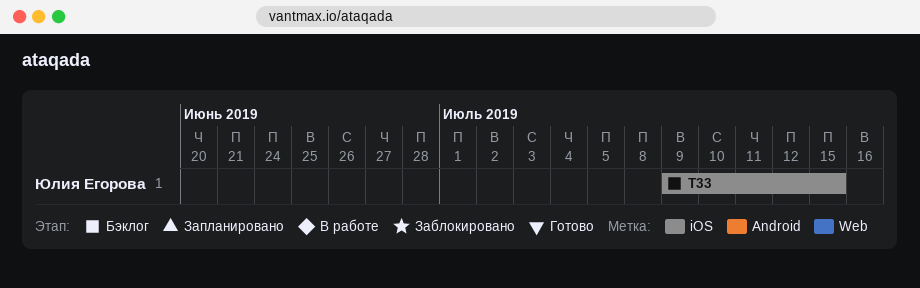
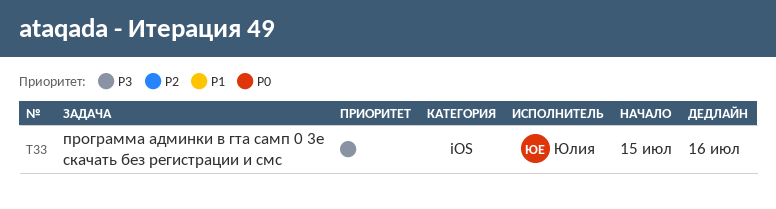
T33, start: Jul 9 -> Jul 15
T33, due: Jul 15 -> Jul 16

